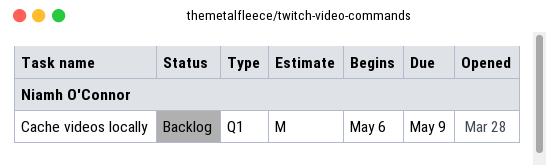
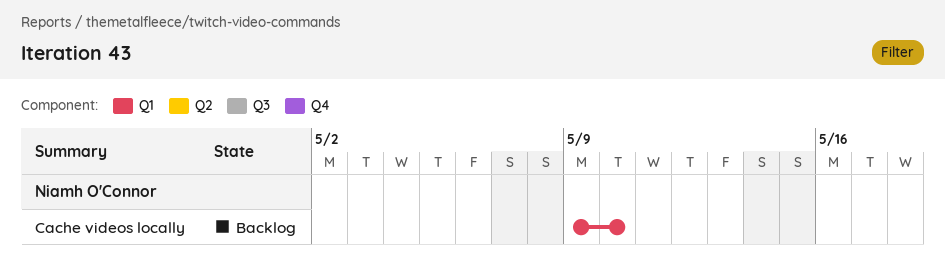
Cache videos locally, start: May 6 -> May 9
Cache videos locally, due: May 9 -> May 10

